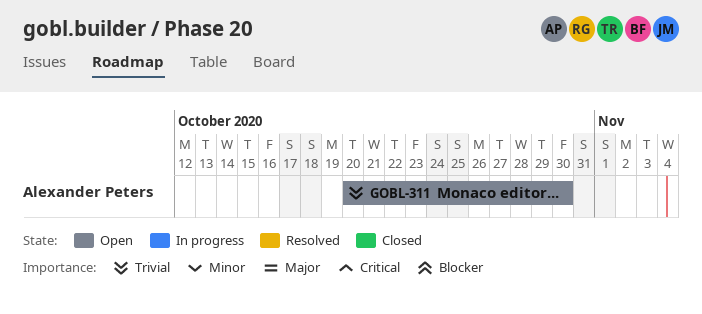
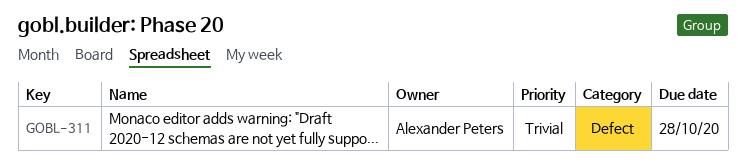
GOBL-311, due: Oct 30 -> Oct 28

